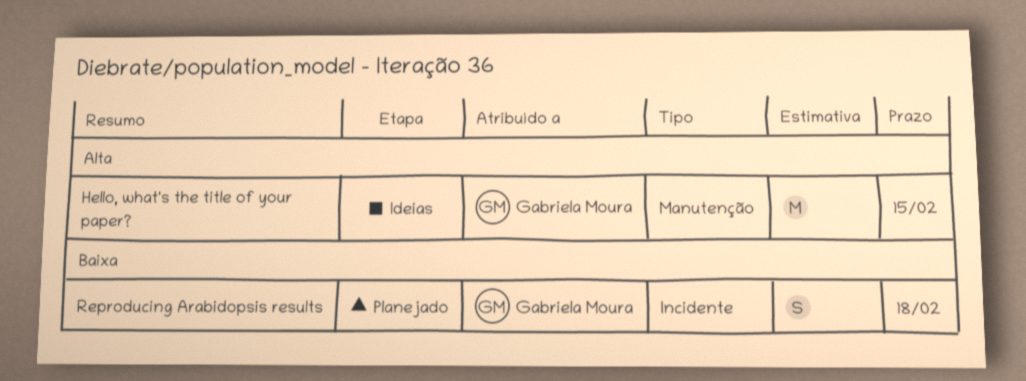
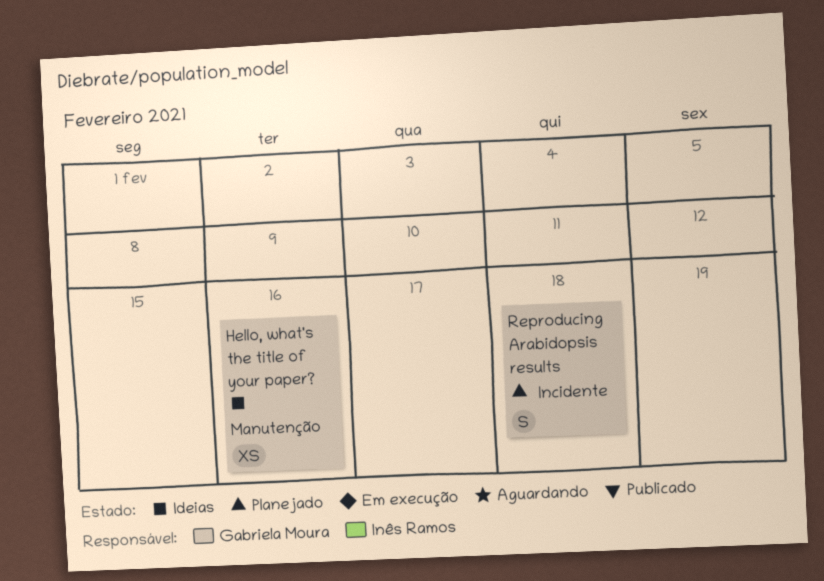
Hello, what's the title of your paper?, estimate: M -> XS
Hello, what's the title of your paper?, due: Feb 15 -> Feb 16

